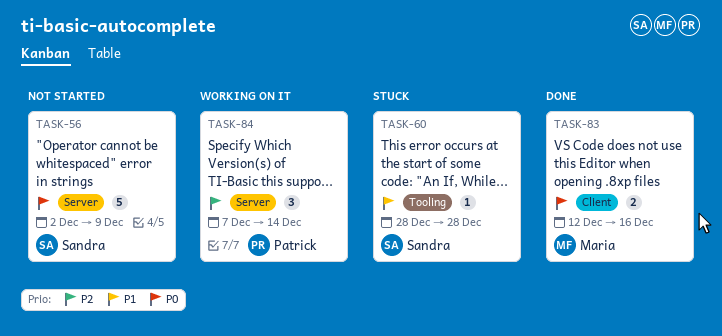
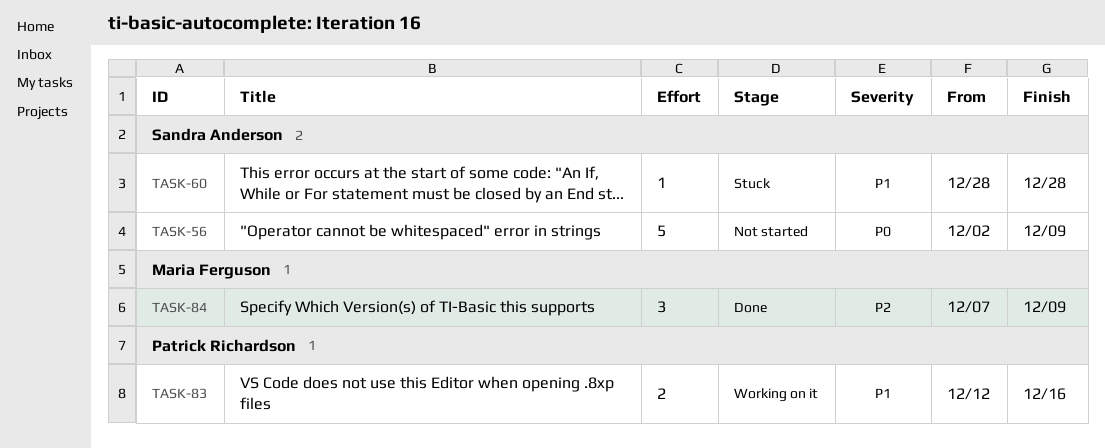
TASK-83, status: Done -> Working on it
TASK-83, owner: Maria Ferguson -> Patrick Richardson
TASK-83, priority: P0 -> P1
TASK-84, status: Working on it -> Done
TASK-84, owner: Patrick Richardson -> Maria Ferguson
TASK-84, due: Dec 14 -> Dec 9

